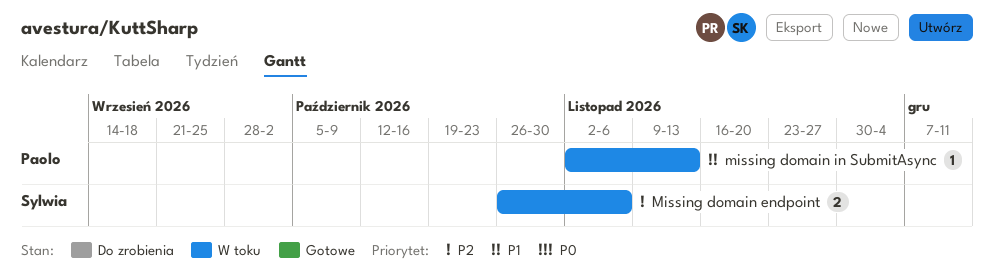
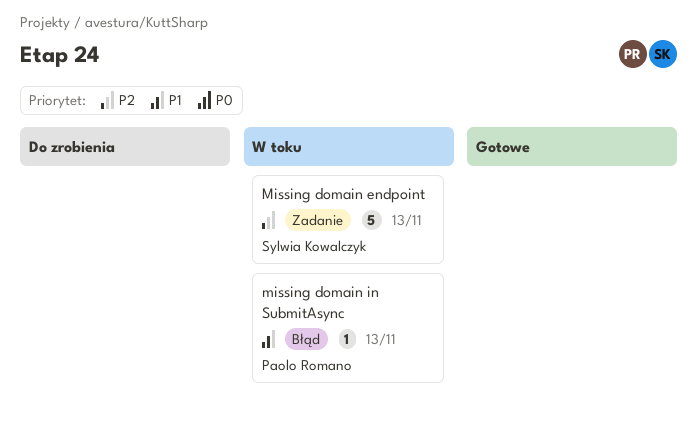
Missing domain endpoint, estimate: 2 -> 5
Missing domain endpoint, due: Nov 6 -> Nov 13

